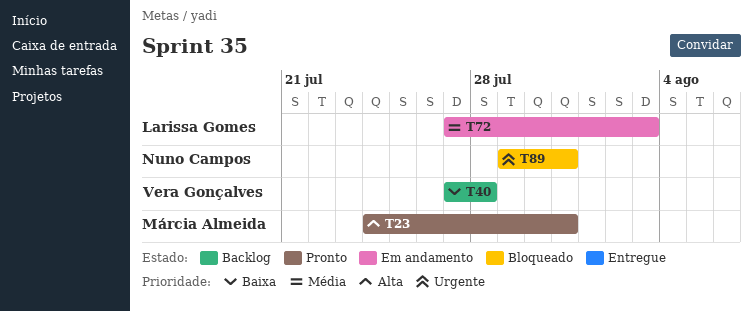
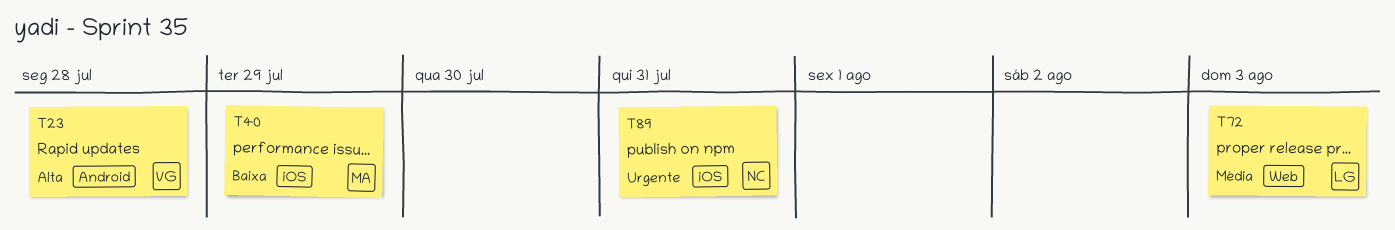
T23, owner: Márcia Almeida -> Vera Gonçalves
T23, due: Jul 31 -> Jul 28
T40, owner: Vera Gonçalves -> Márcia Almeida
T40, due: Jul 28 -> Jul 29

